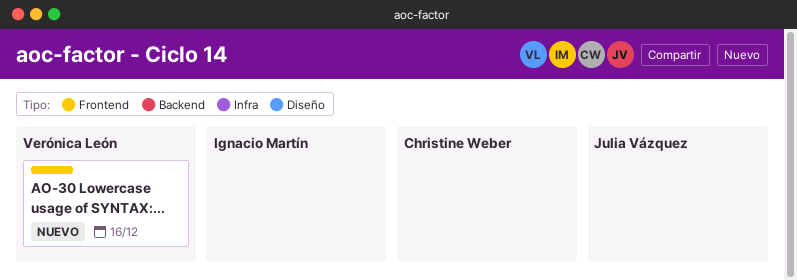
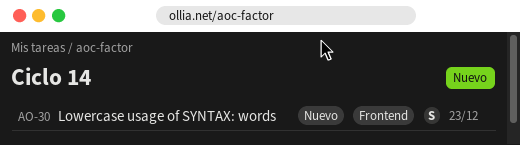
AO-30, due: Dec 16 -> Dec 23

